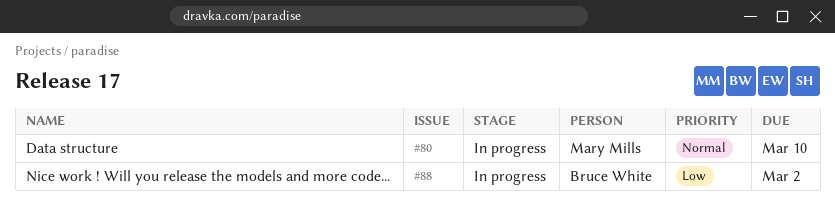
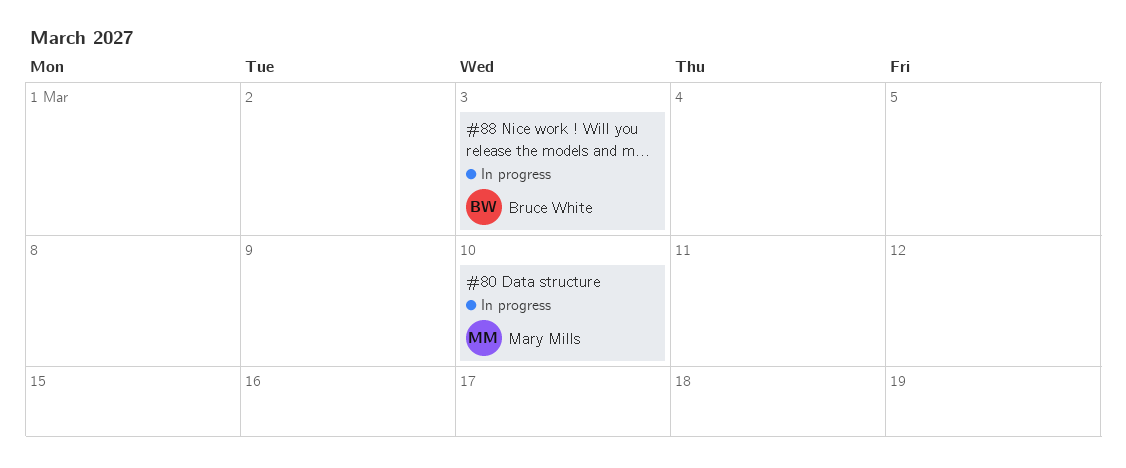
#88, due: Mar 2 -> Mar 3

